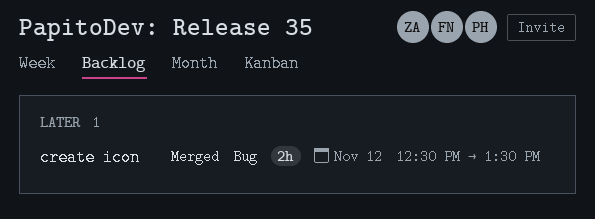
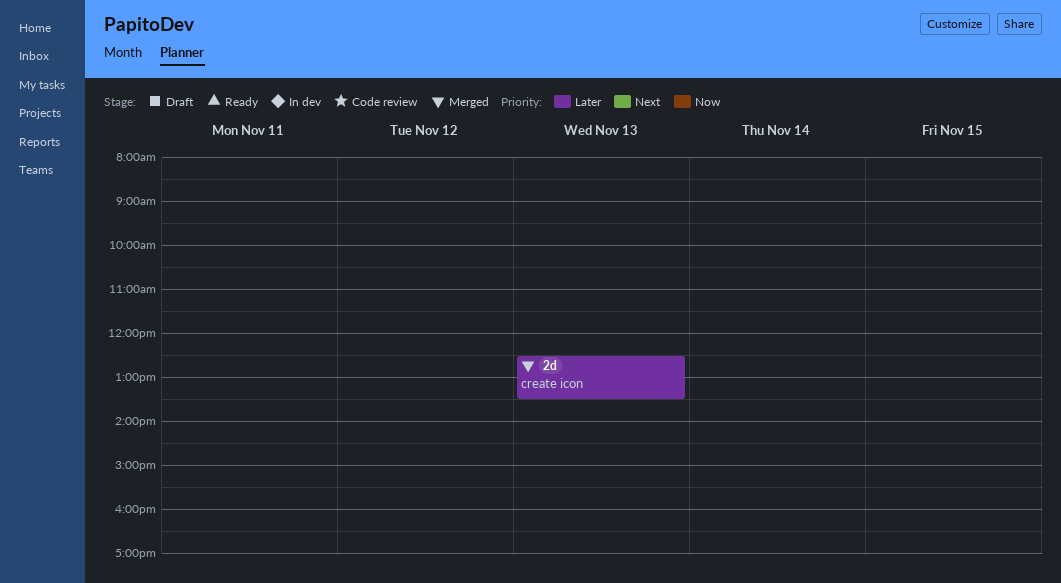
create icon, estimate: 2h -> 2d
create icon, day: Nov 12 -> Nov 13

